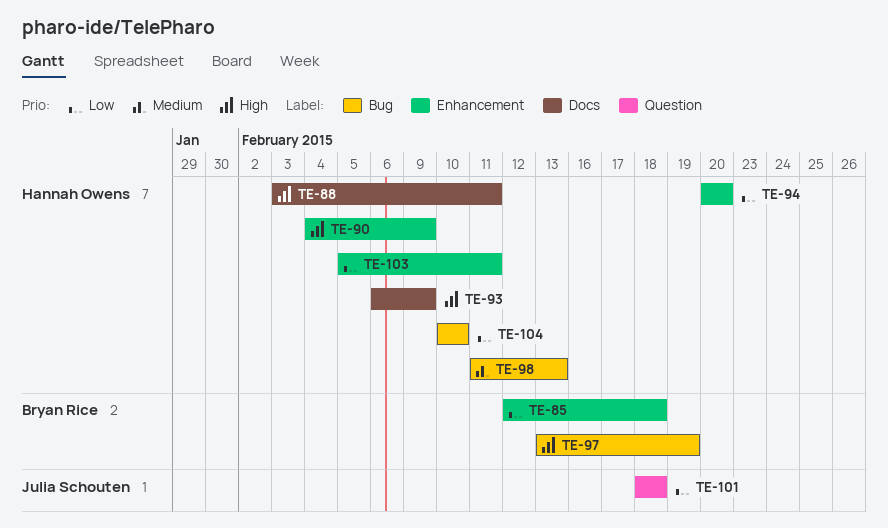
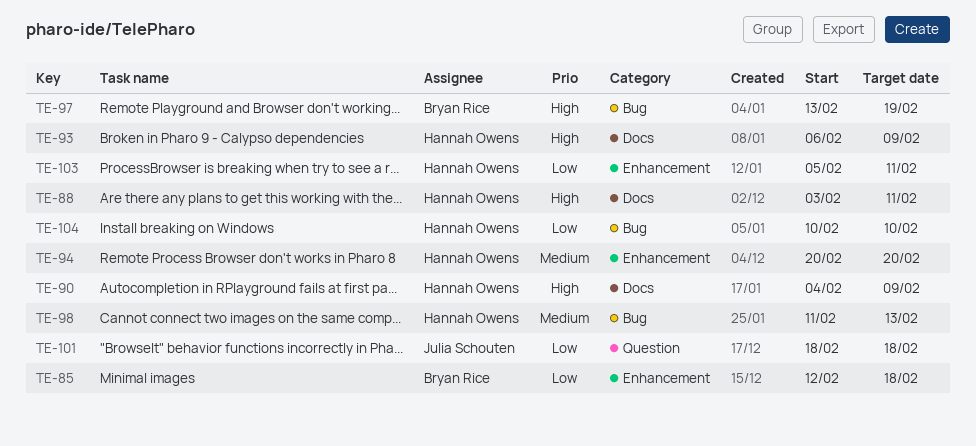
TE-90, label: Enhancement -> Docs
TE-94, priority: Low -> Medium

